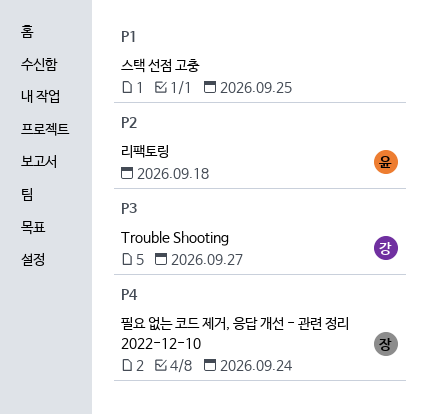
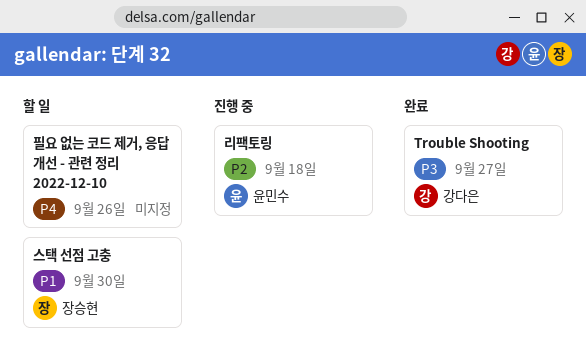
스택 선점 고충, owner: none -> 장승현
스택 선점 고충, due: Sep 25 -> Sep 30
필요 없는 코드 제거, 응답 개선 - 관련 정리 2022-12-10, owner: 장승현 -> none
필요 없는 코드 제거, 응답 개선 - 관련 정리 2022-12-10, due: Sep 24 -> Sep 26

